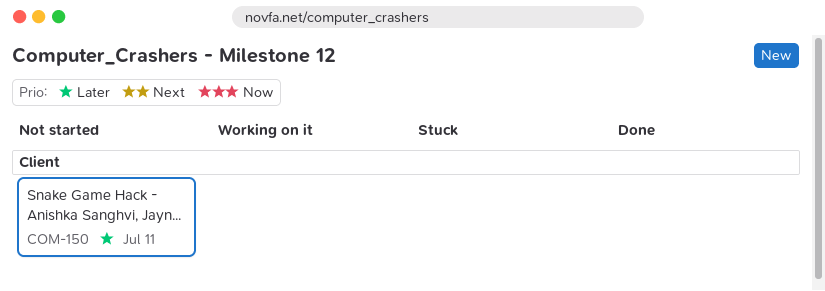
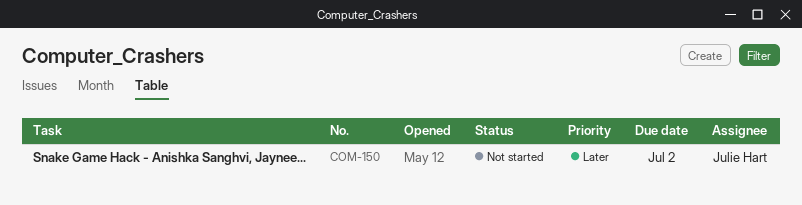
COM-150, due: Jul 11 -> Jul 2

